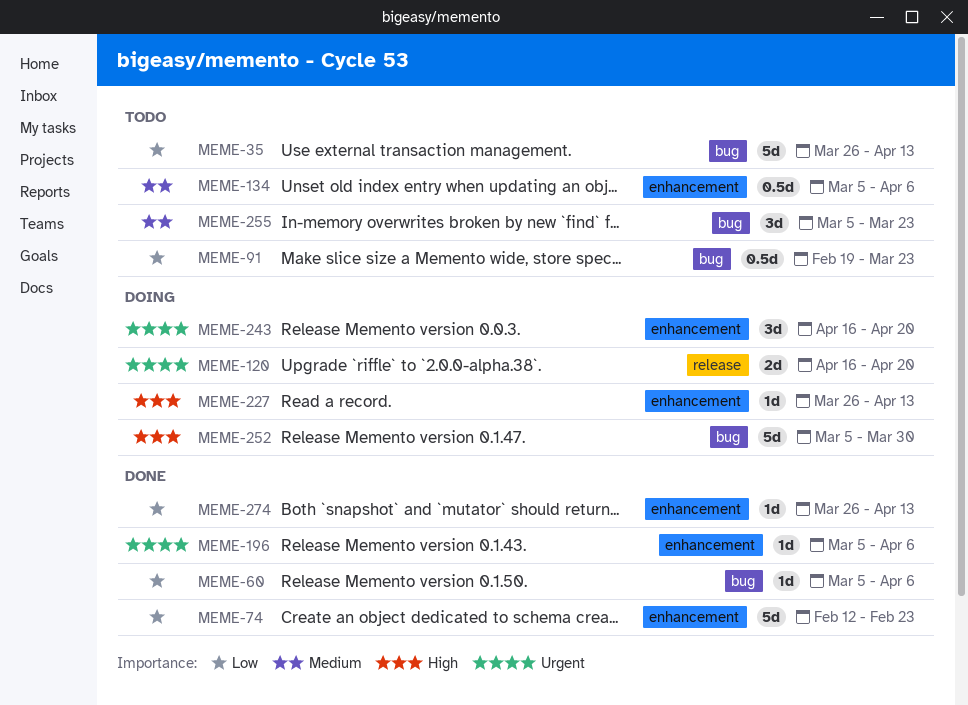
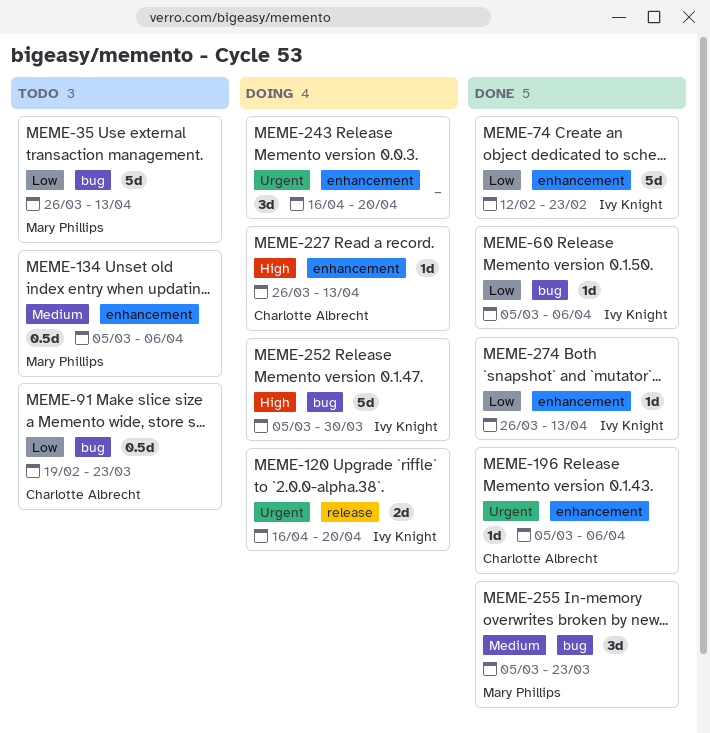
MEME-255, status: Todo -> Done

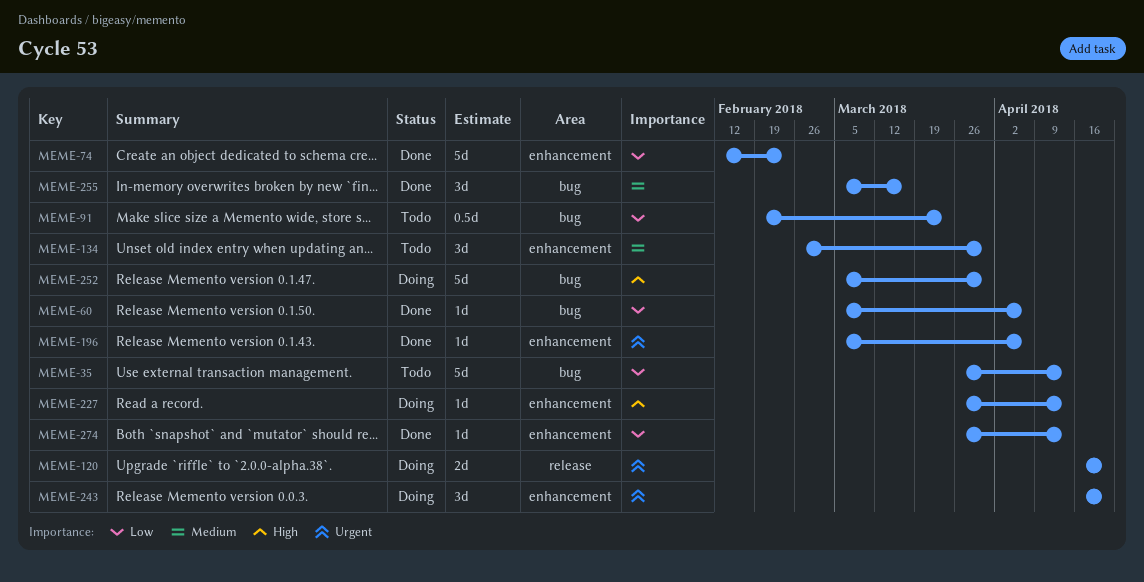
MEME-134, estimate: 0.5d -> 3d
MEME-134, start: Mar 5 -> Feb 26
MEME-134, due: Apr 6 -> Mar 30
MEME-255, due: Mar 23 -> Mar 16

